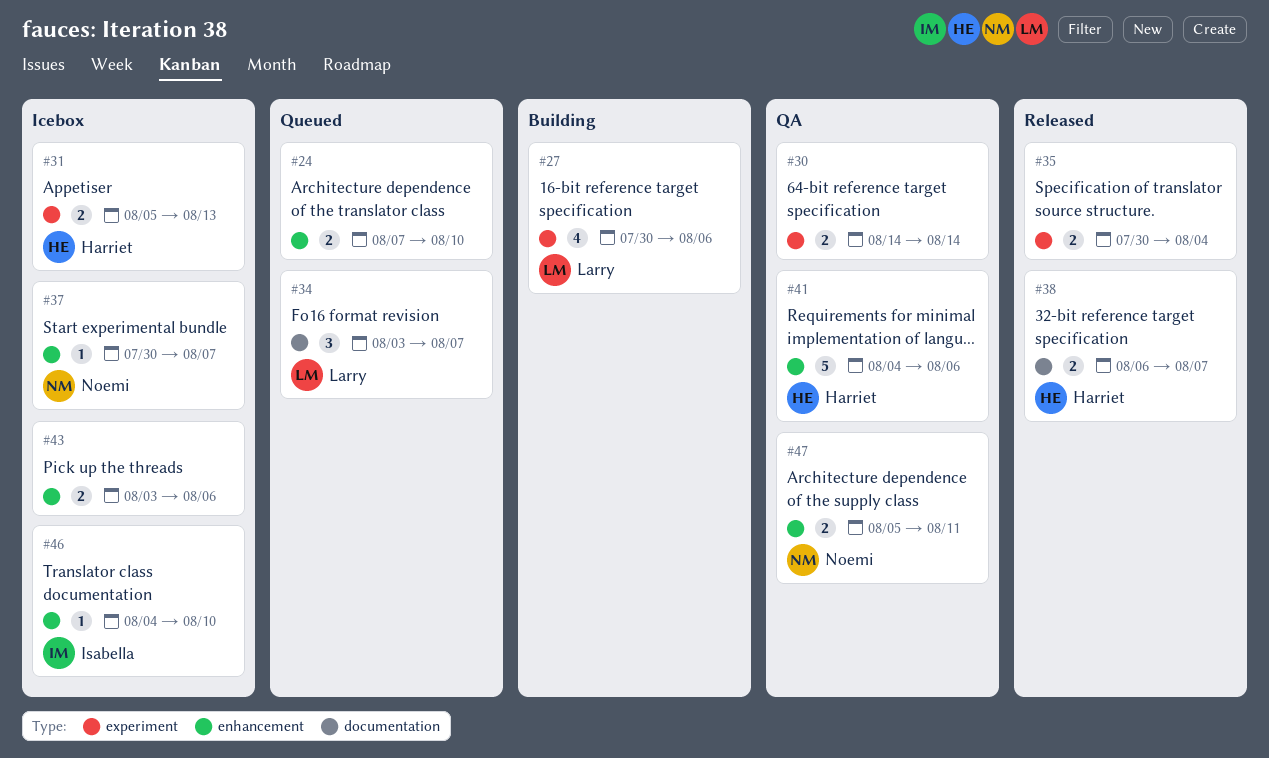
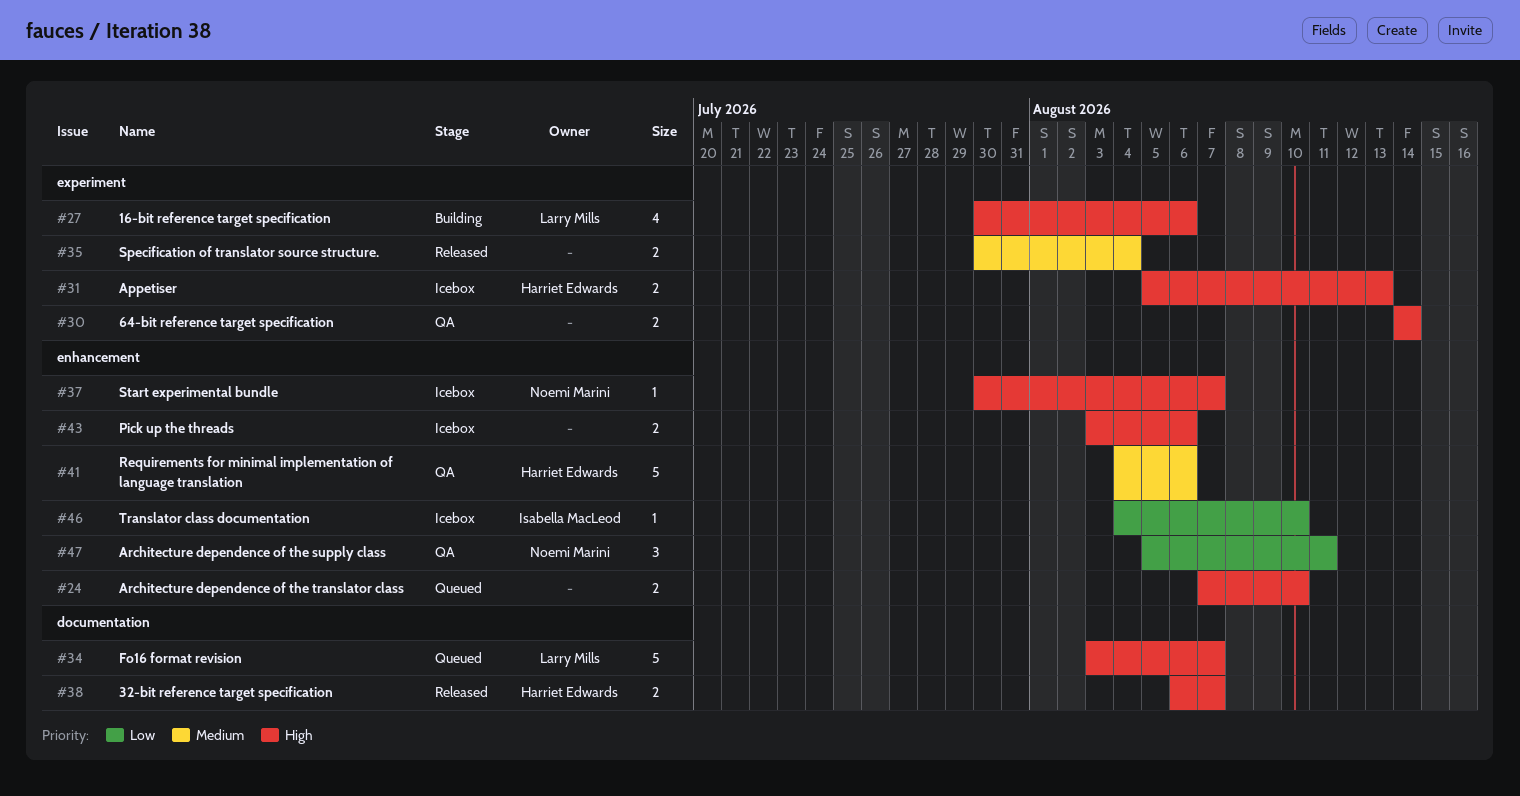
#34, estimate: 3 -> 5
#47, estimate: 2 -> 3

